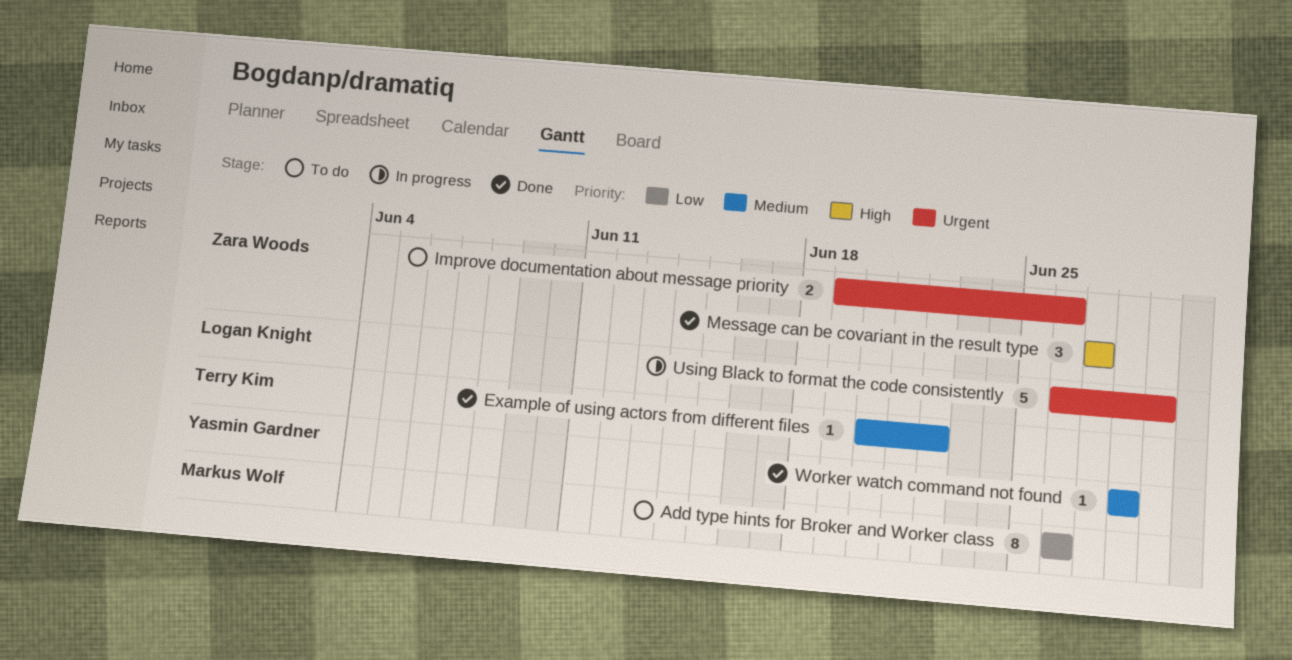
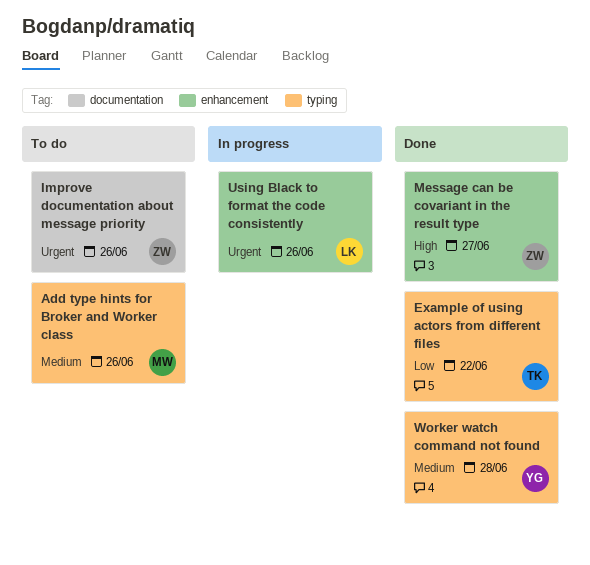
Add type hints for Broker and Worker class, priority: Low -> Medium
Example of using actors from different files, priority: Medium -> Low
Using Black to format the code consistently, due: Jun 29 -> Jun 26

